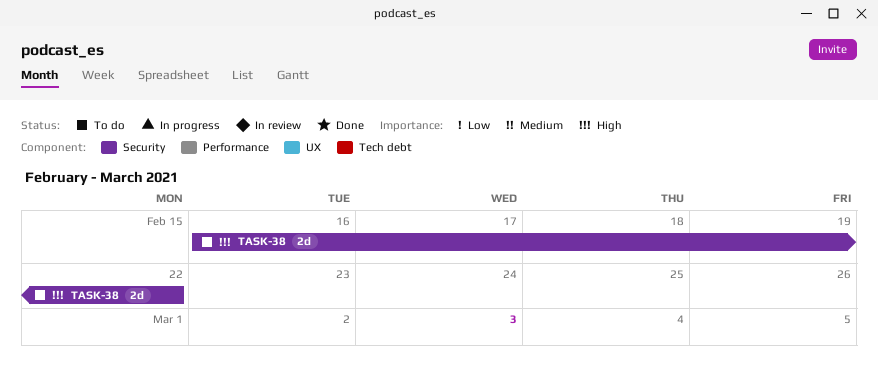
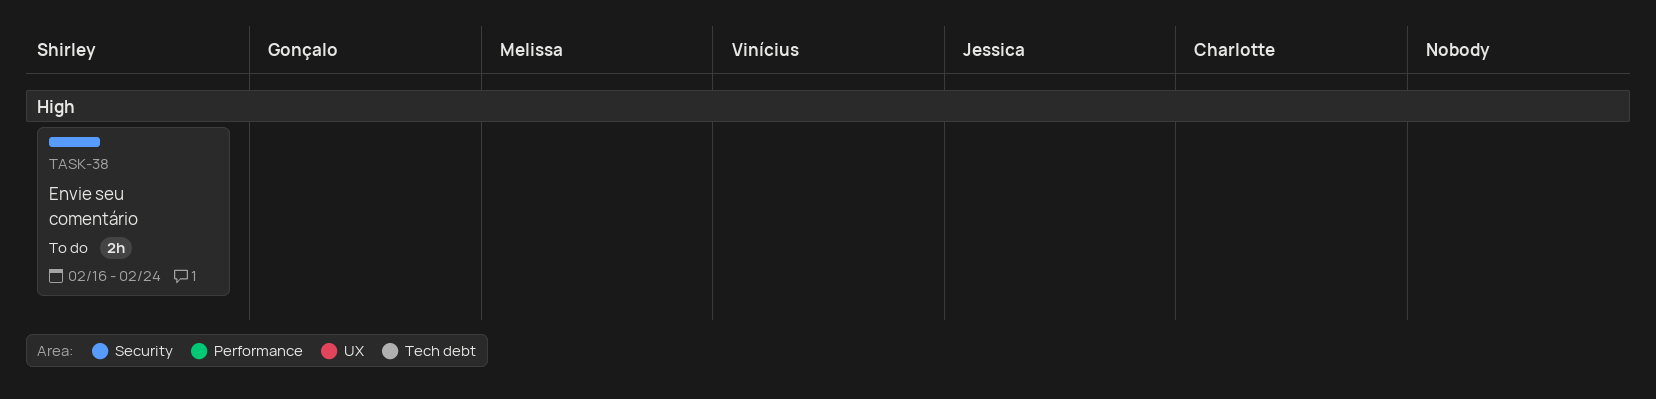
TASK-38, estimate: 2d -> 2h
TASK-38, due: Feb 22 -> Feb 24

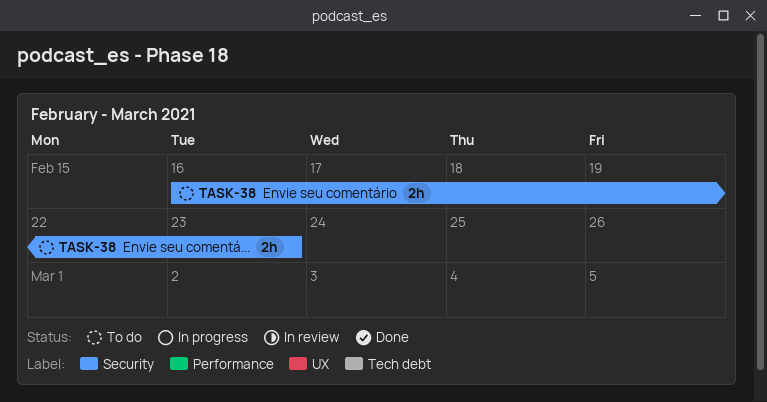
TASK-38, due: Feb 24 -> Feb 23

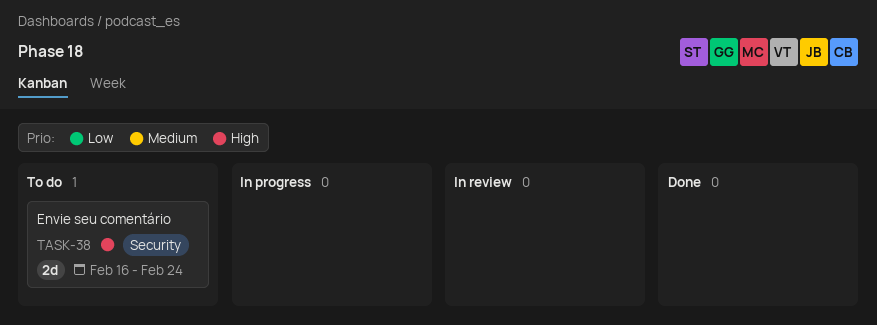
TASK-38, estimate: 2h -> 2d
TASK-38, due: Feb 23 -> Feb 24

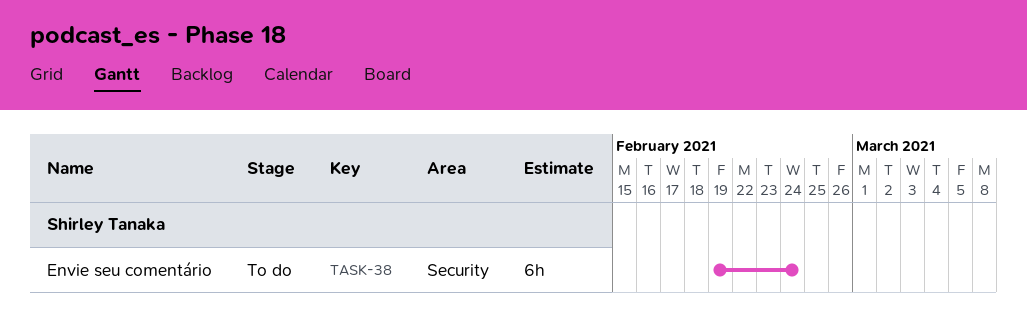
TASK-38, estimate: 2d -> 6h
TASK-38, start: Feb 16 -> Feb 19

